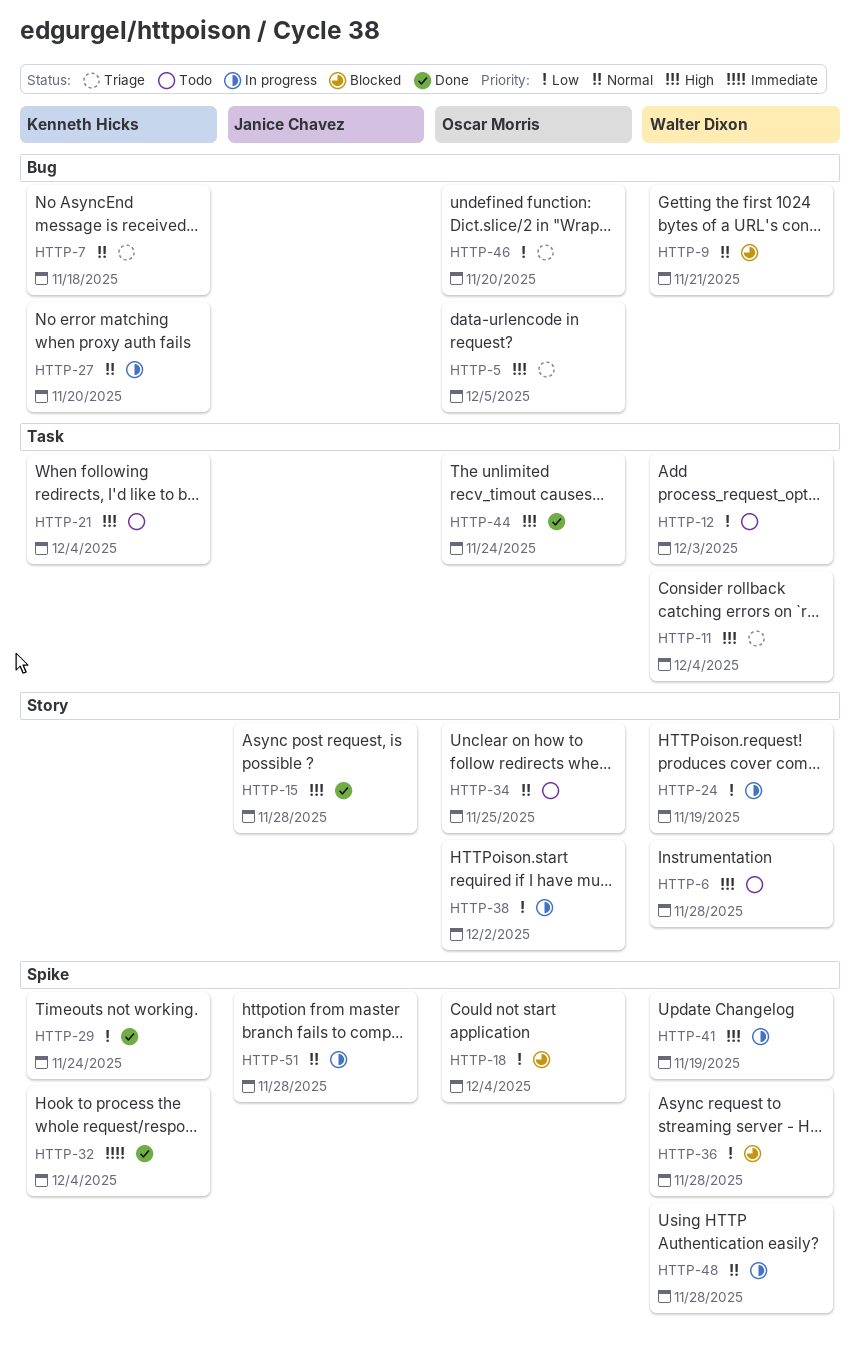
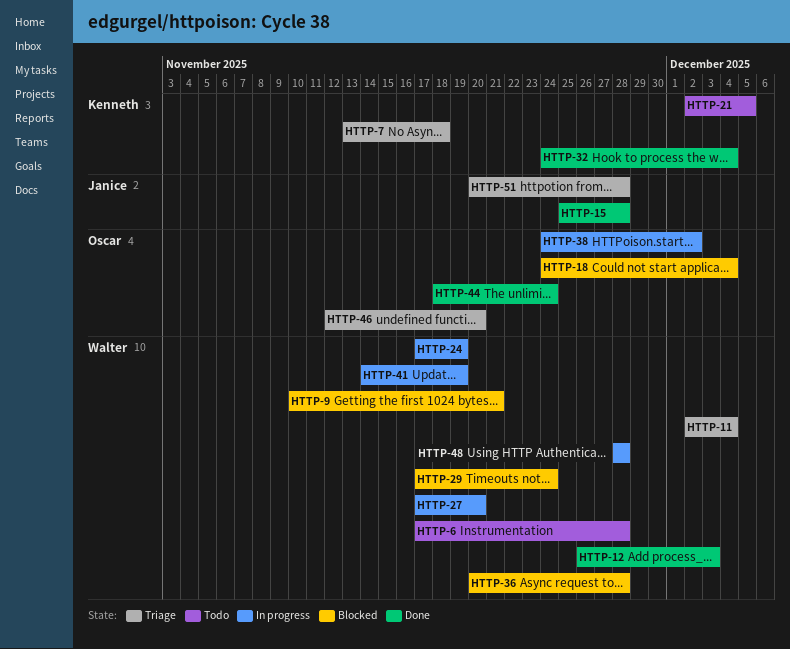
HTTP-5: present -> none
HTTP-12, status: Todo -> Done
HTTP-21, due: Dec 4 -> Dec 5
HTTP-27, owner: Kenneth Hicks -> Walter Dixon
HTTP-29, status: Done -> Blocked
HTTP-29, owner: Kenneth Hicks -> Walter Dixon
HTTP-34: present -> none
HTTP-51, status: In progress -> Triage

